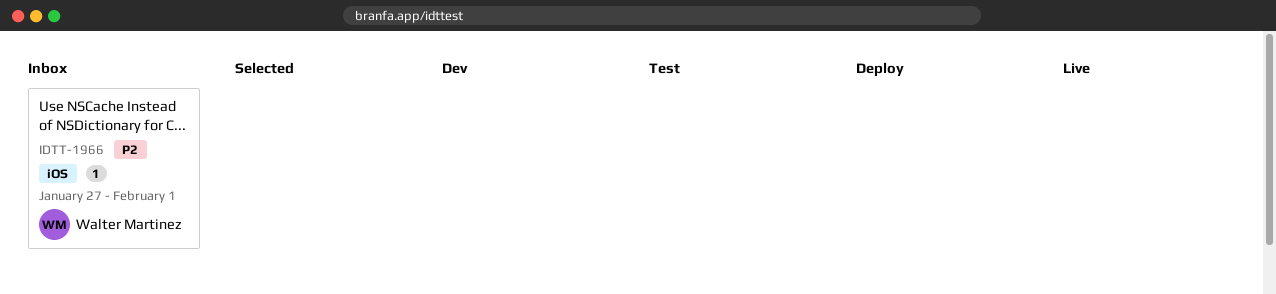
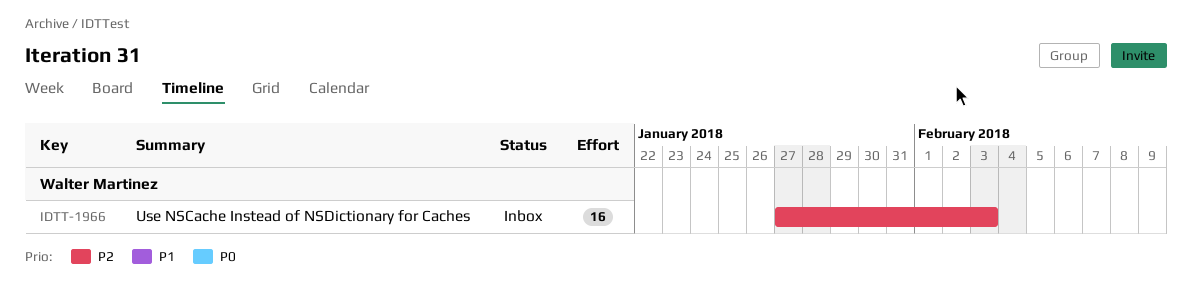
IDTT-1966, estimate: 1 -> 16
IDTT-1966, due: Feb 1 -> Feb 3

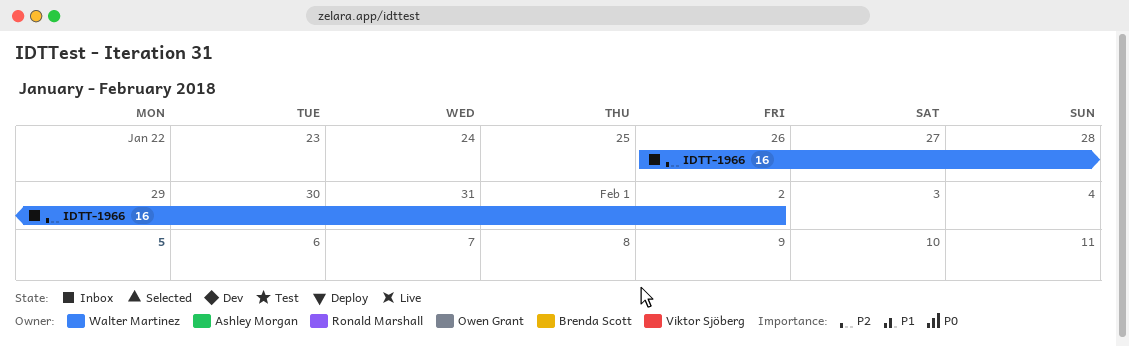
IDTT-1966, start: Jan 27 -> Jan 26
IDTT-1966, due: Feb 3 -> Feb 2

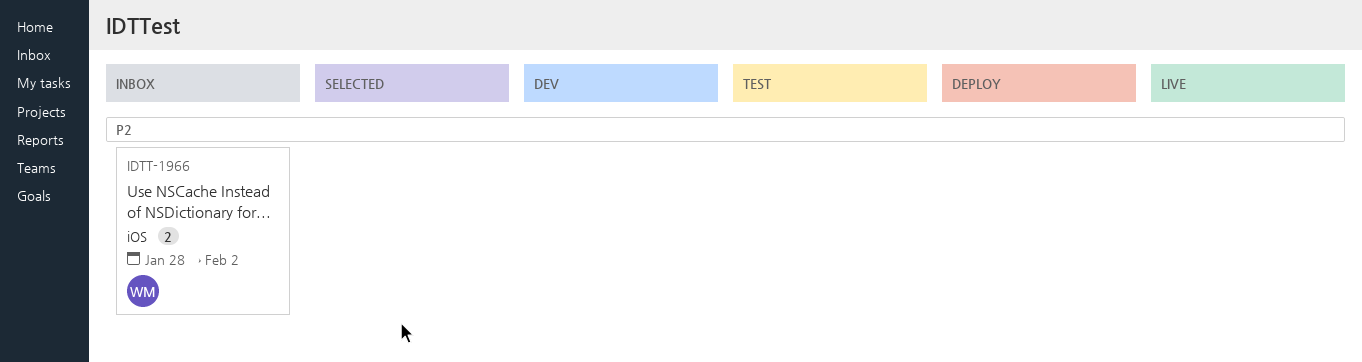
IDTT-1966, estimate: 16 -> 2
IDTT-1966, start: Jan 26 -> Jan 28

